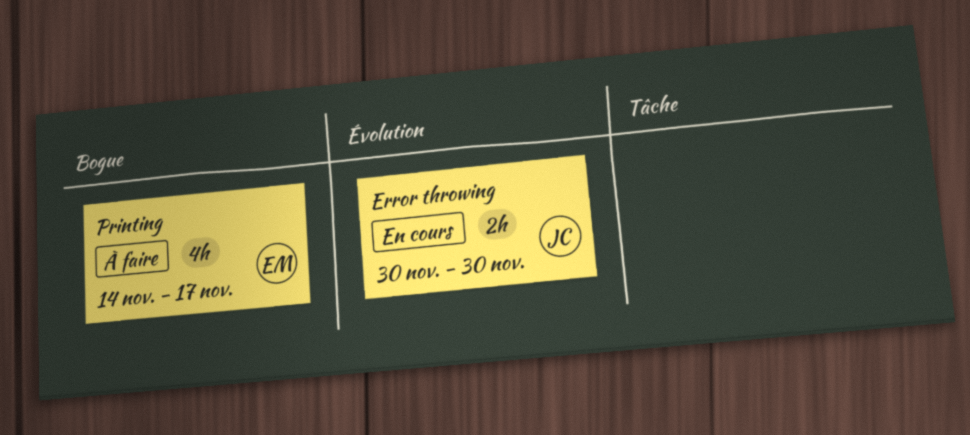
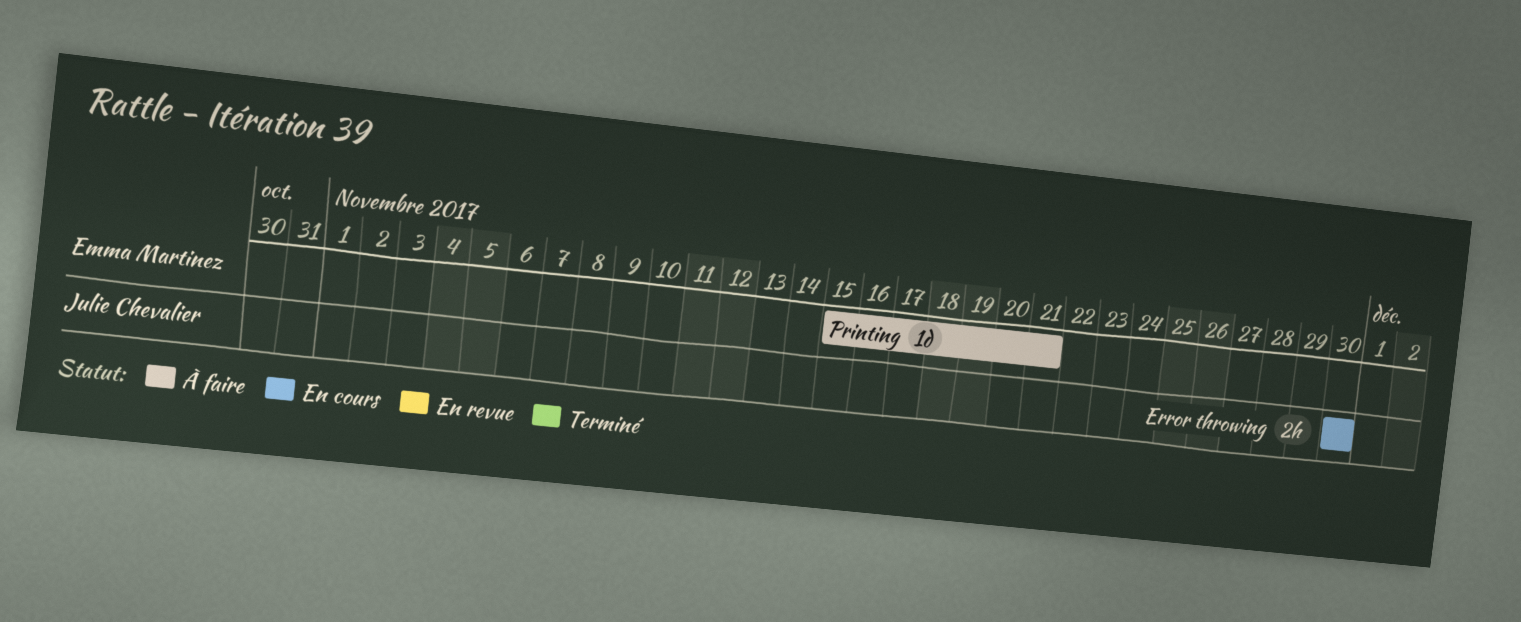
Printing, estimate: 4h -> 1d
Printing, start: Nov 14 -> Nov 15
Printing, due: Nov 17 -> Nov 21

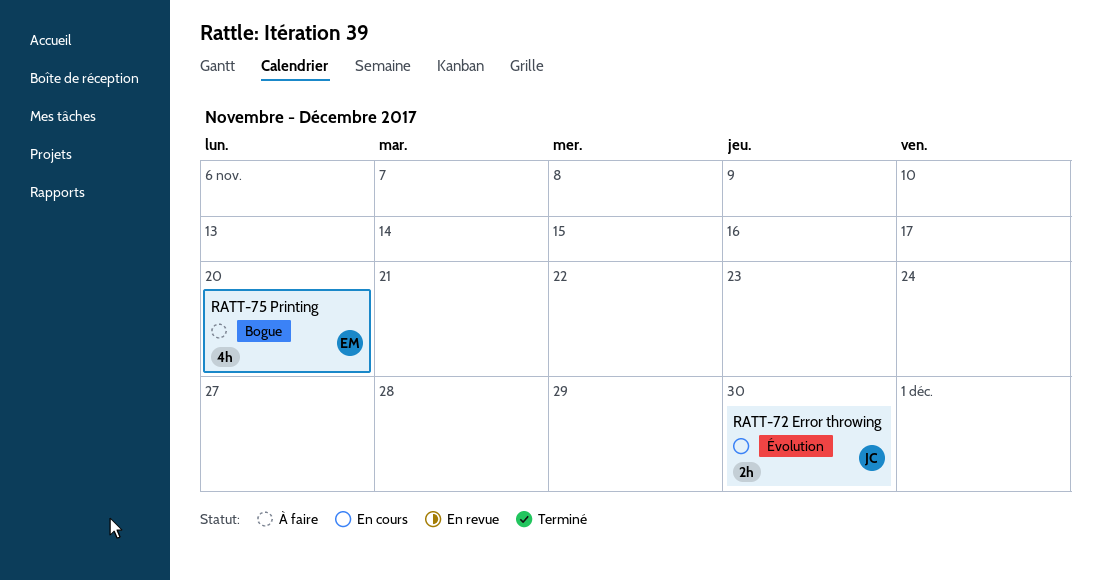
Printing, estimate: 1d -> 4h
Printing, due: Nov 21 -> Nov 20

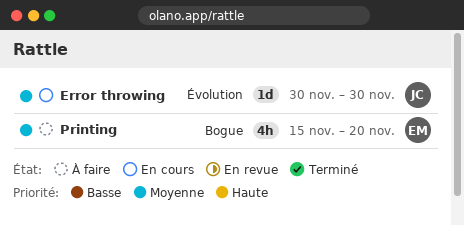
Error throwing, estimate: 2h -> 1d

